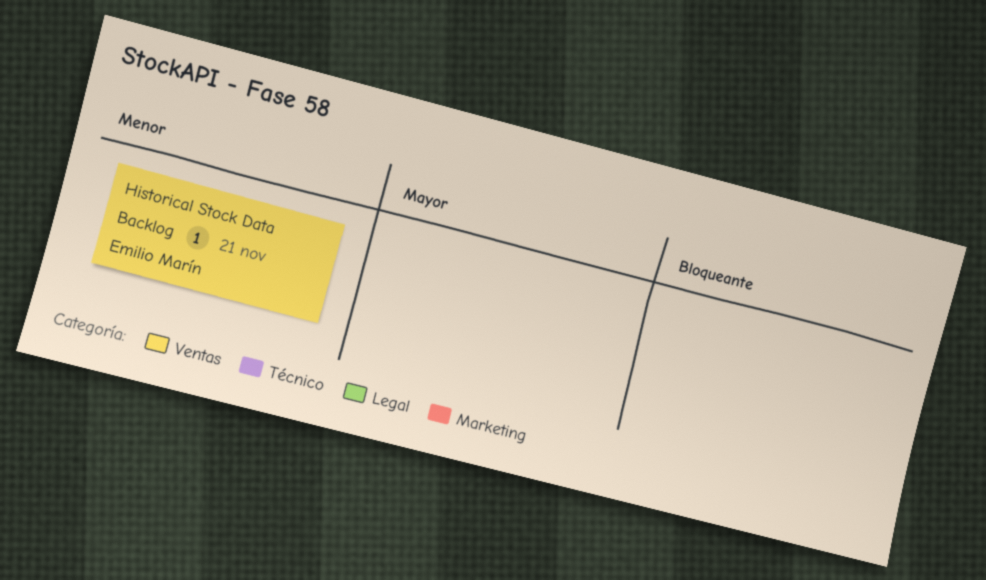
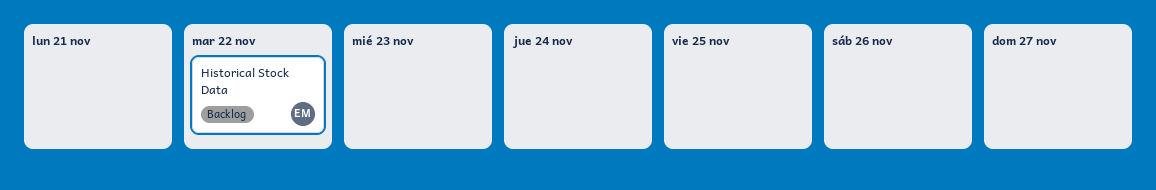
Historical Stock Data, due: Nov 21 -> Nov 22

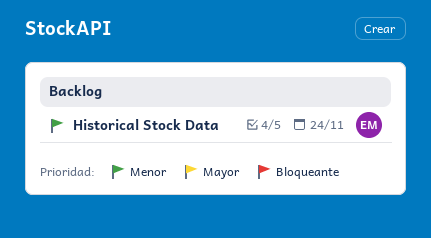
Historical Stock Data, due: Nov 22 -> Nov 24

